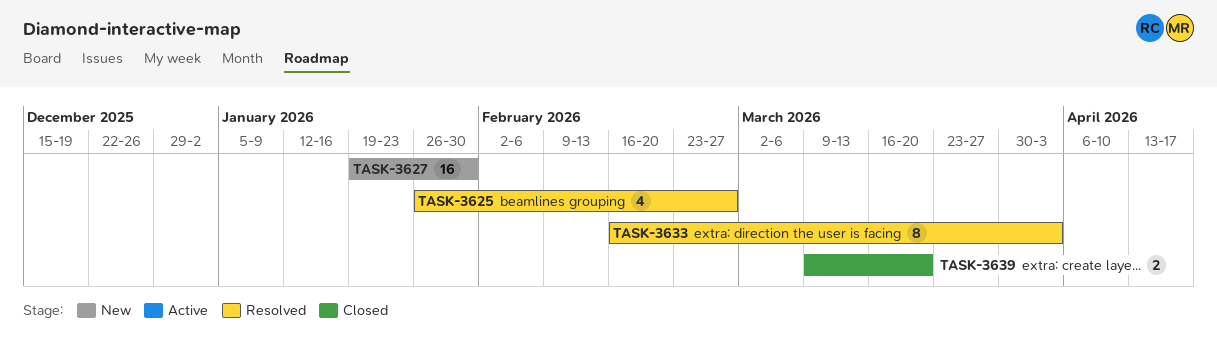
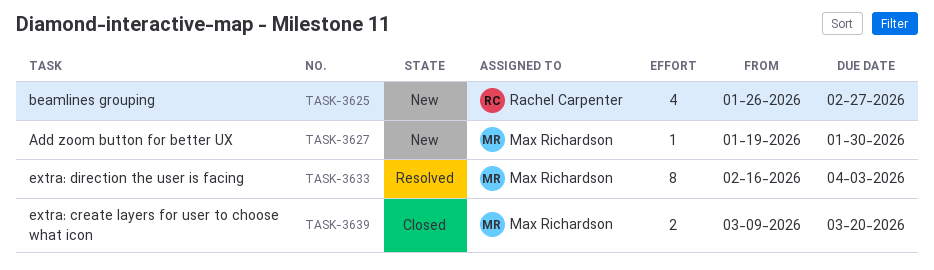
TASK-3625, status: Resolved -> New
TASK-3627, estimate: 16 -> 1

